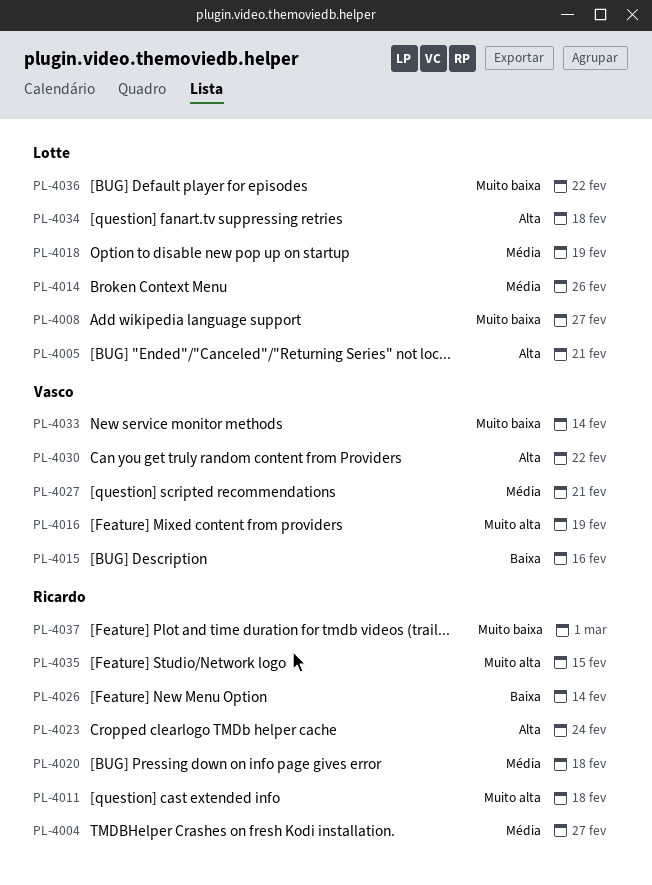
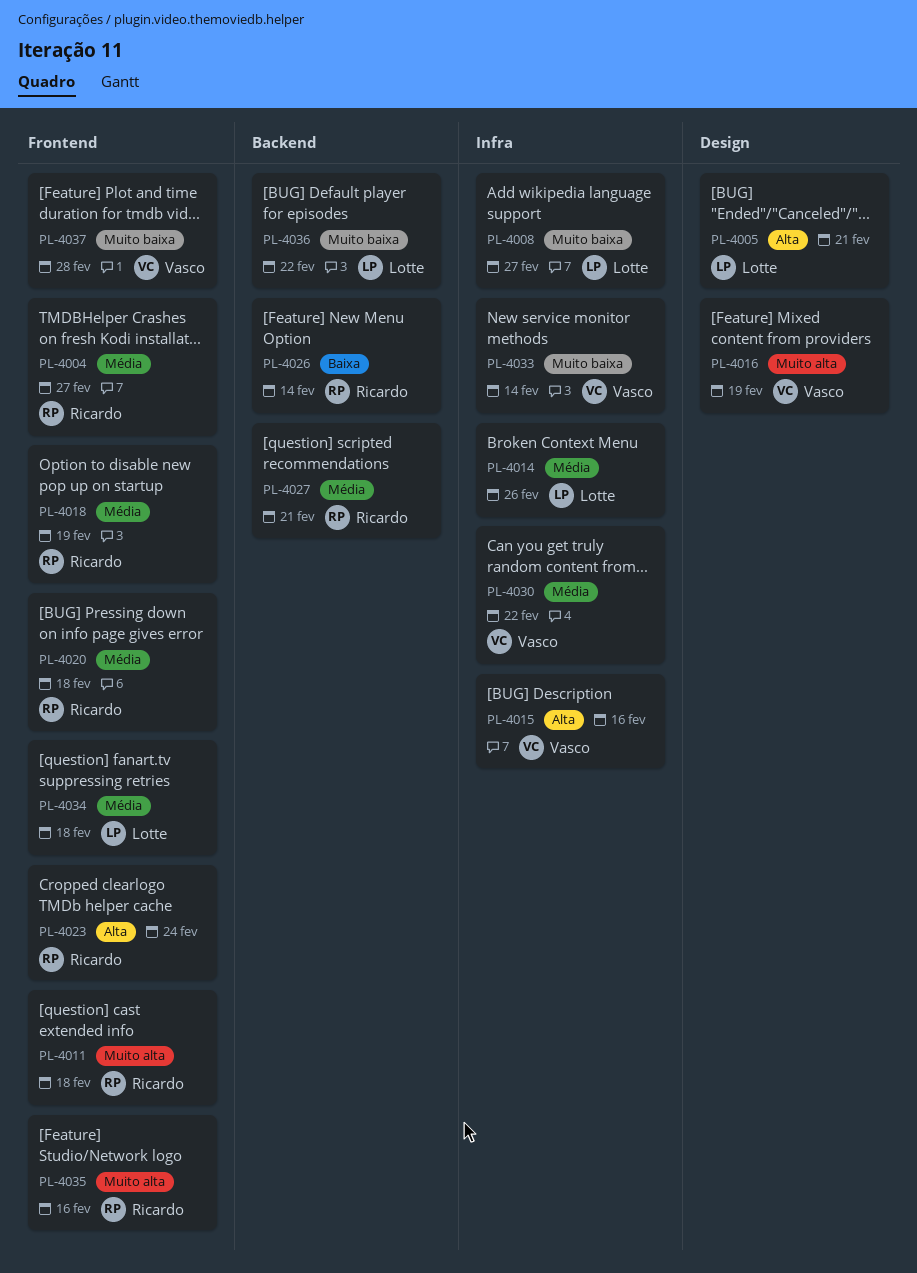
PL-4015, priority: Baixa -> Alta
PL-4018, owner: Lotte -> Ricardo
PL-4027, owner: Vasco -> Ricardo
PL-4030, priority: Alta -> Média
PL-4034, priority: Alta -> Média
PL-4035, due: Feb 15 -> Feb 16
PL-4037, owner: Ricardo -> Vasco
PL-4037, due: Mar 1 -> Feb 28

